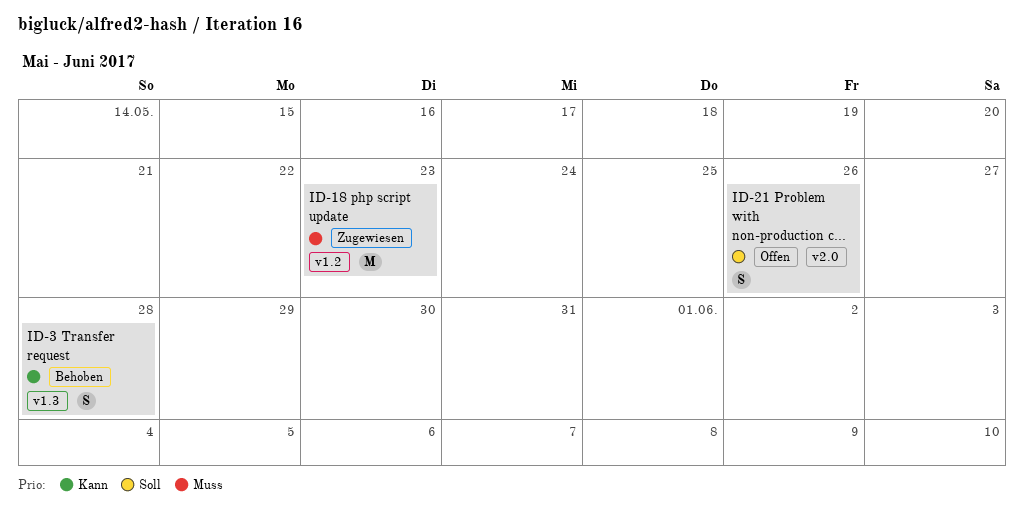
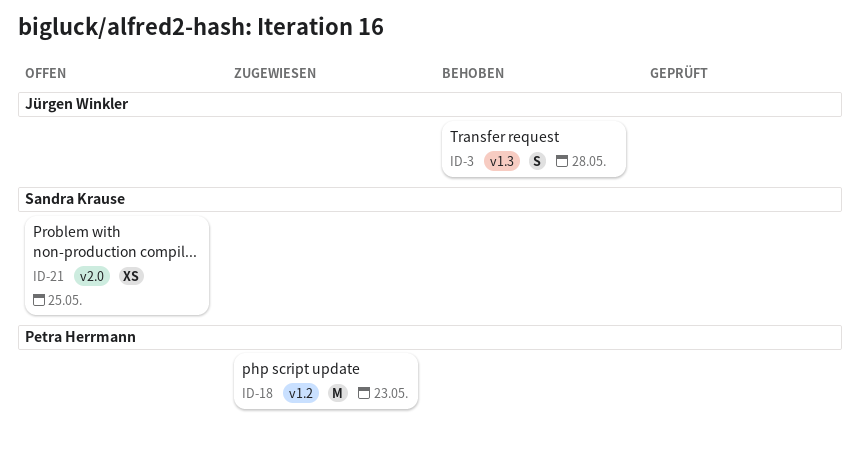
ID-21, estimate: S -> XS
ID-21, due: May 26 -> May 25

